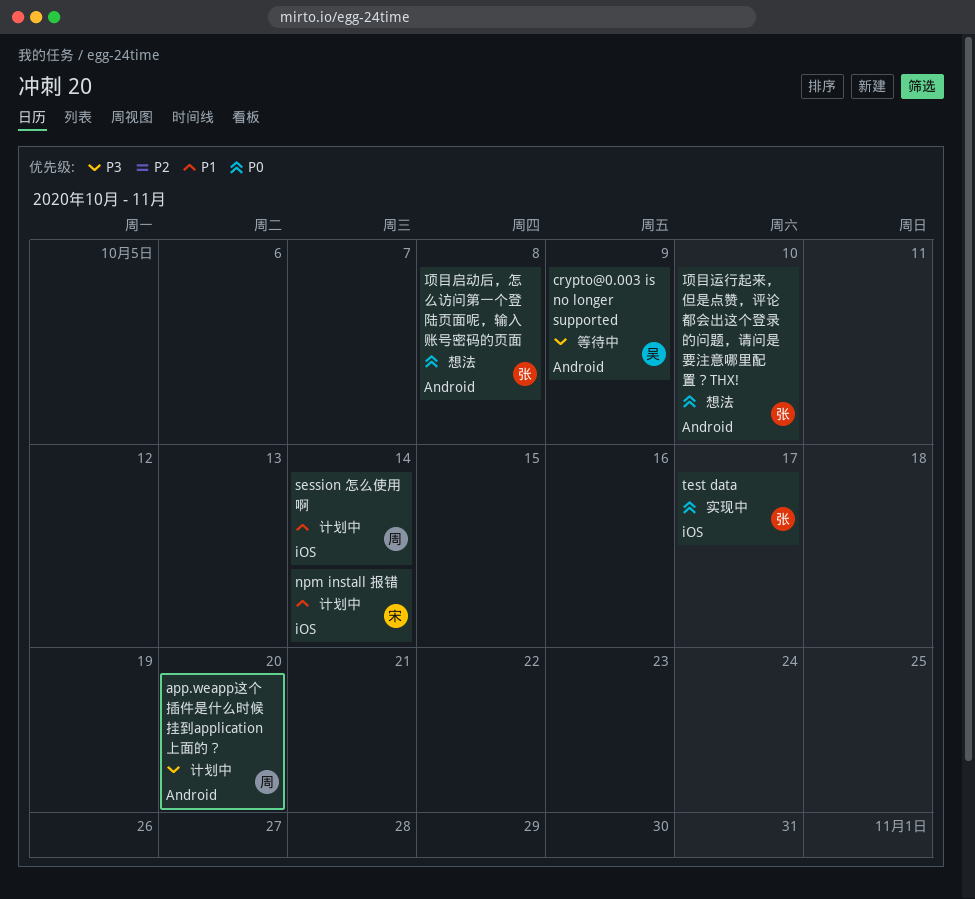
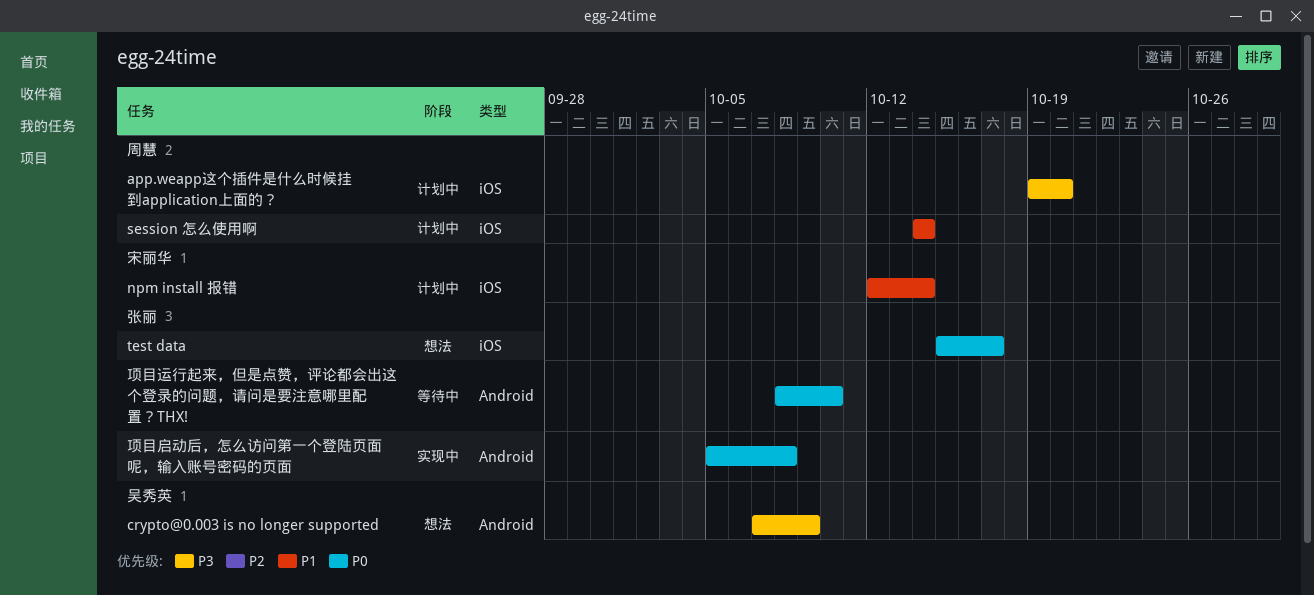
app.weapp这个插件是什么时候挂到application上面的？, label: Android -> iOS
crypto@0.003 is no longer supported, status: 等待中 -> 想法
test data, status: 实现中 -> 想法
项目启动后，怎么访问第一个登陆页面呢，输入账号密码的页面, status: 想法 -> 实现中
项目运行起来，但是点赞，评论都会出这个登录的问题，请问是要注意哪里配置？THX!, status: 想法 -> 等待中

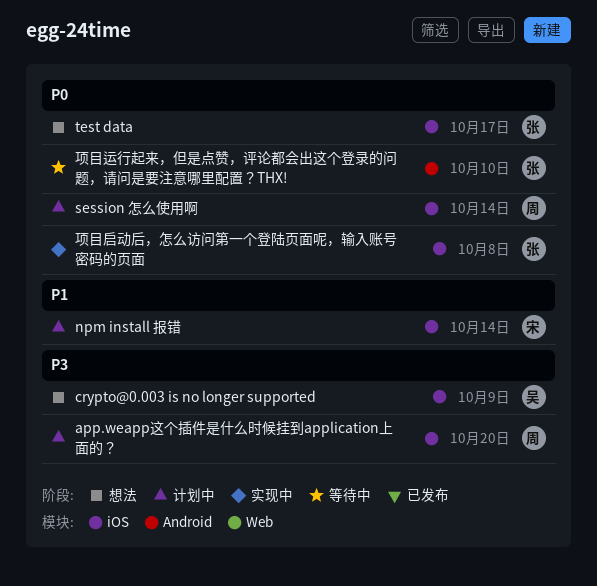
crypto@0.003 is no longer supported, label: Android -> iOS
session 怎么使用啊, priority: P1 -> P0
项目启动后，怎么访问第一个登陆页面呢，输入账号密码的页面, label: Android -> iOS

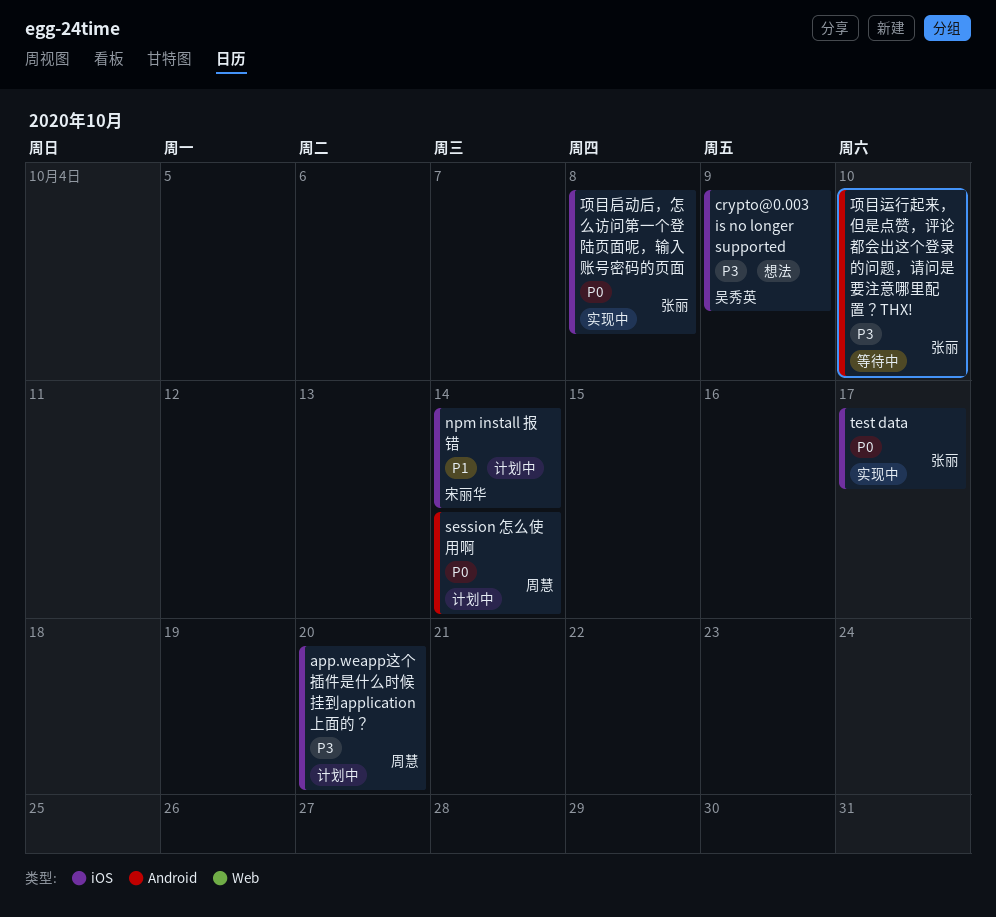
session 怎么使用啊, label: iOS -> Android
test data, status: 想法 -> 实现中
项目运行起来，但是点赞，评论都会出这个登录的问题，请问是要注意哪里配置？THX!, priority: P0 -> P3

